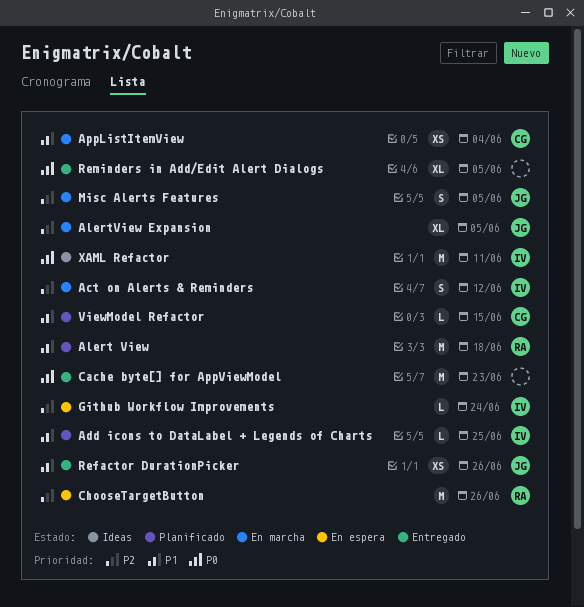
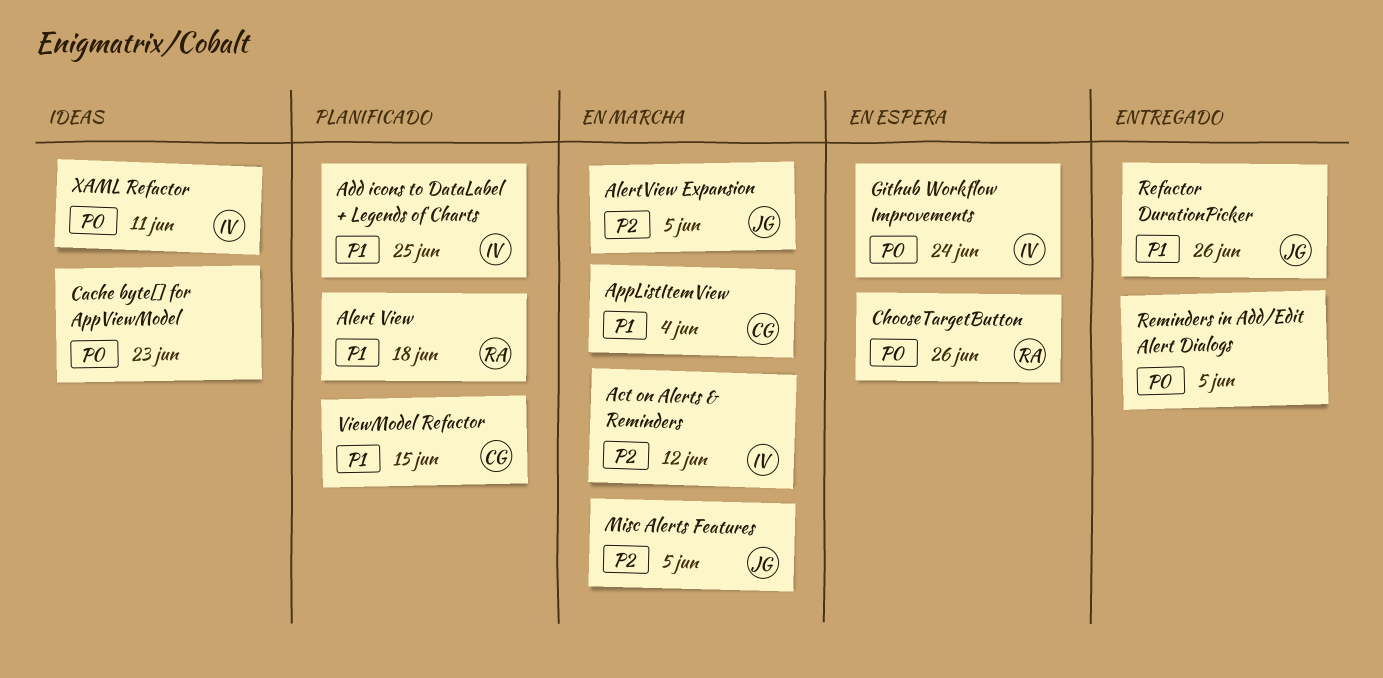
Cache byte[] for AppViewModel, status: Entregado -> Ideas
ChooseTargetButton, priority: P2 -> P0
Github Workflow Improvements, priority: P2 -> P0

